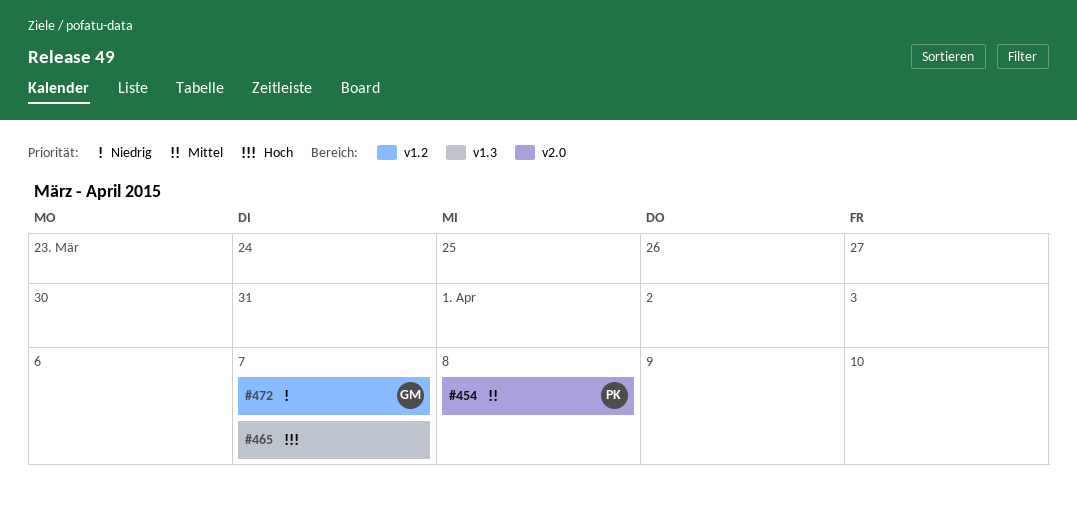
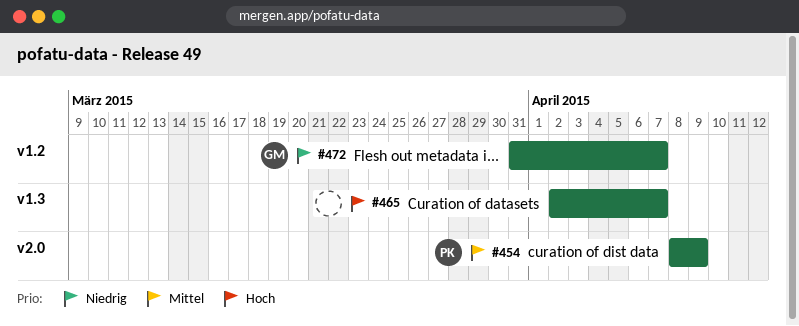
#454, due: Apr 8 -> Apr 9

